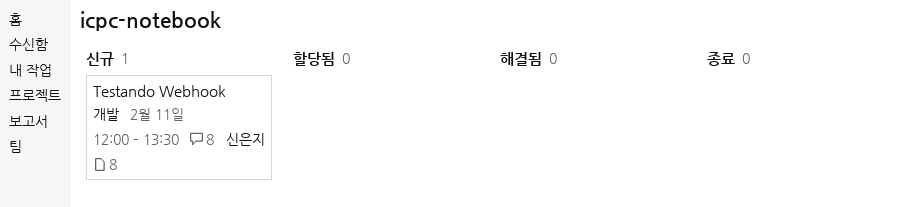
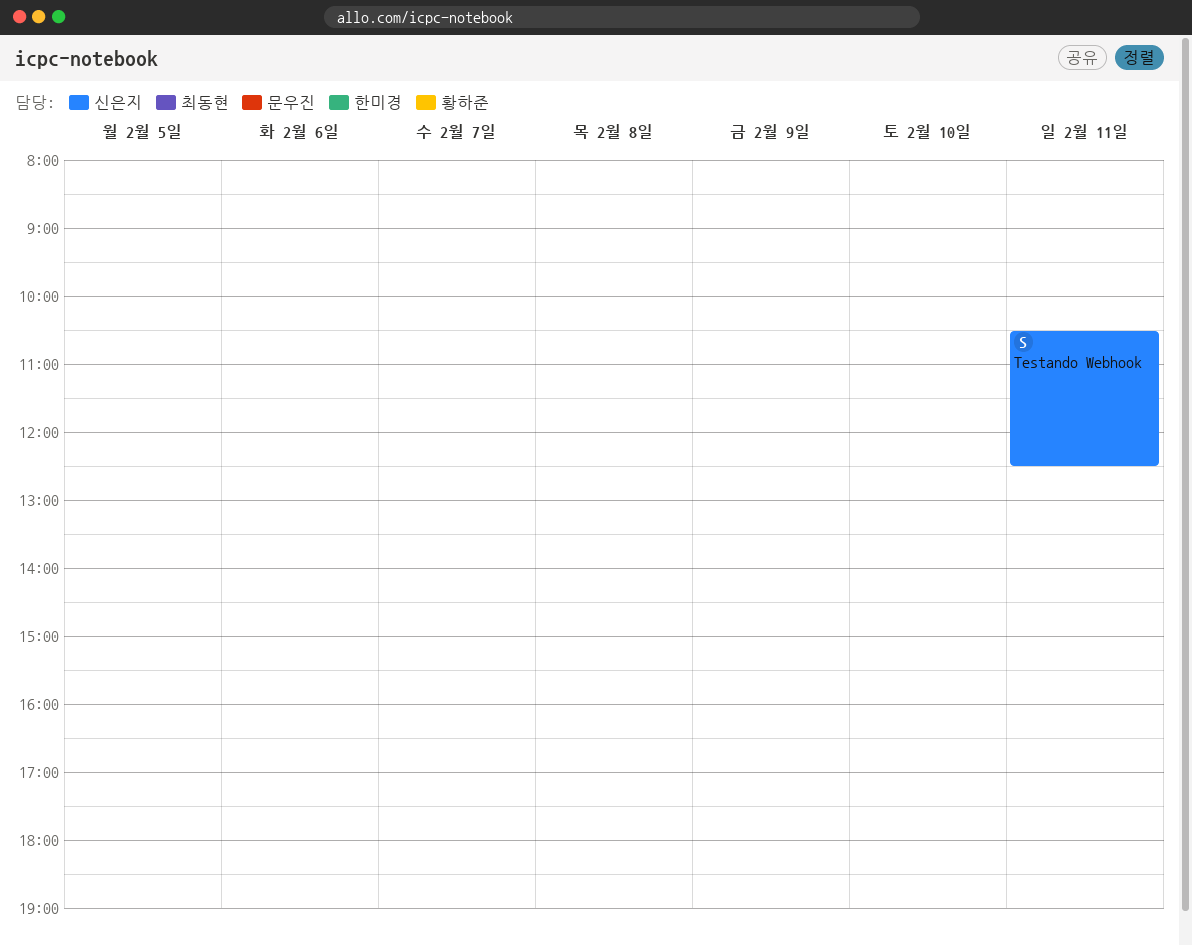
Testando Webhook, begins: 12:00 -> 10:30
Testando Webhook, ends: 13:30 -> 12:30

